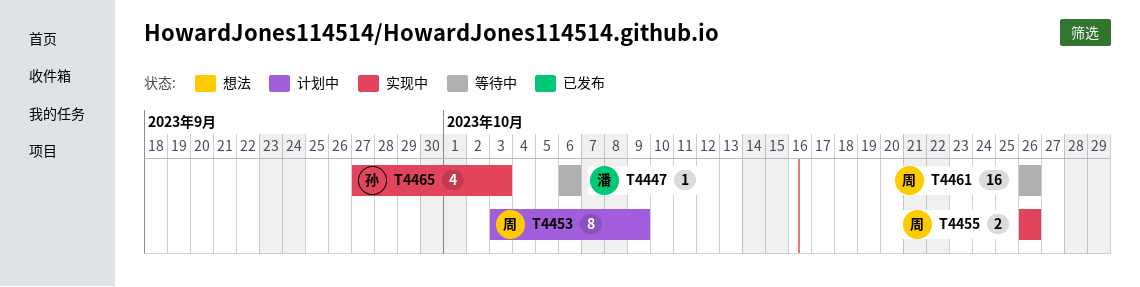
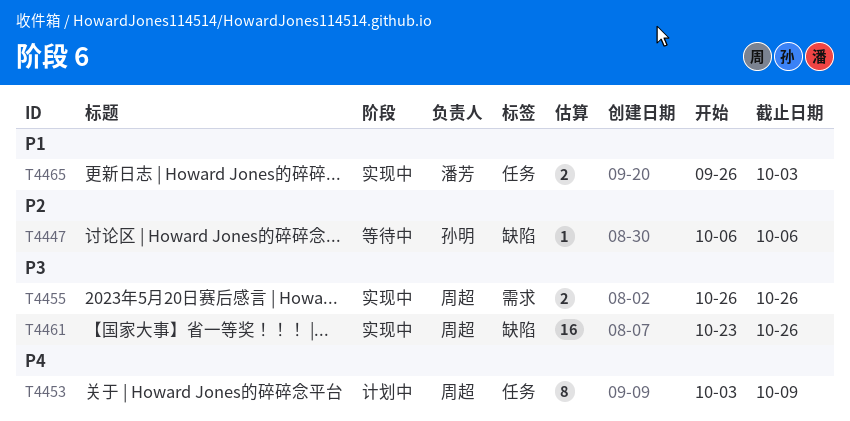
T4447, owner: 潘芳 -> 孙明
T4461, status: 等待中 -> 实现中
T4461, start: Oct 26 -> Oct 23
T4465, owner: 孙明 -> 潘芳
T4465, estimate: 4 -> 2
T4465, start: Sep 27 -> Sep 26

